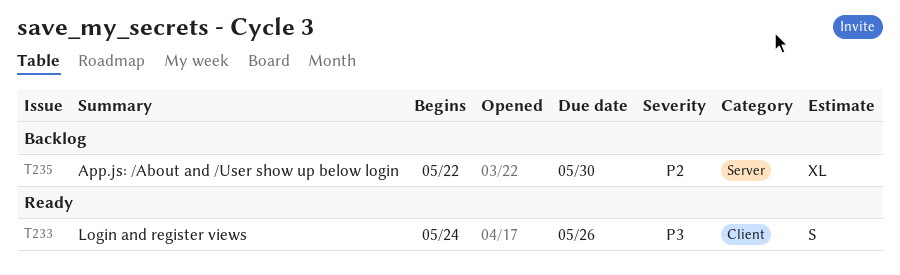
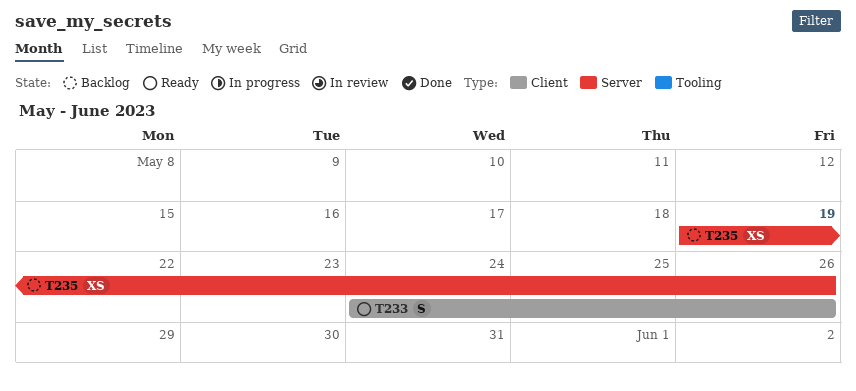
T235, estimate: XL -> XS
T235, start: May 22 -> May 19
T235, due: May 30 -> May 26

